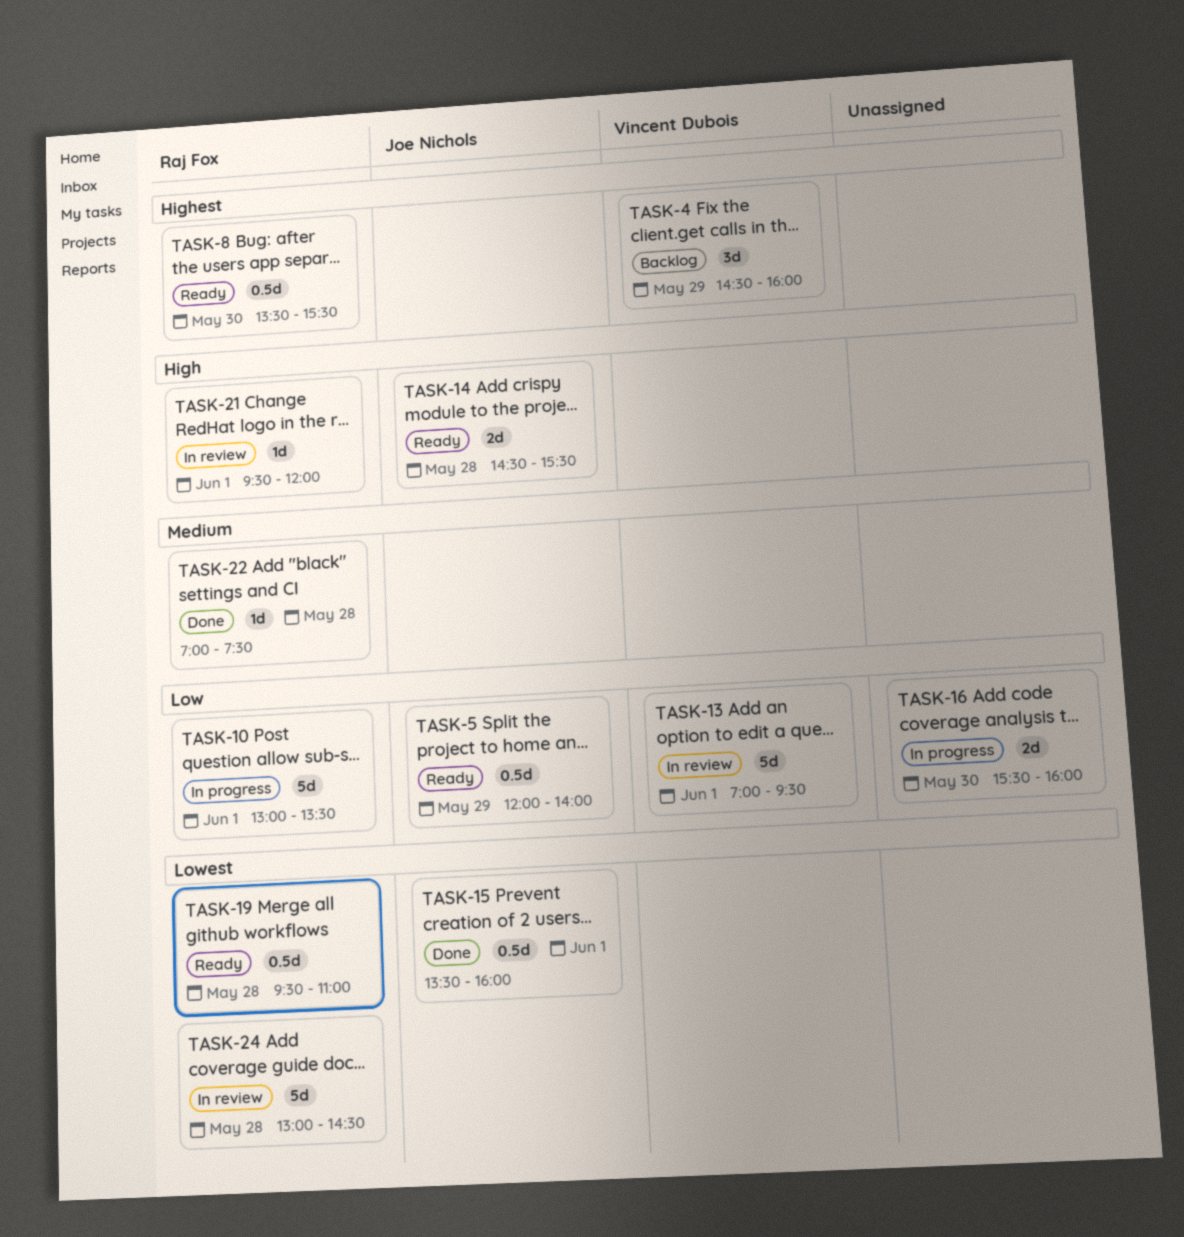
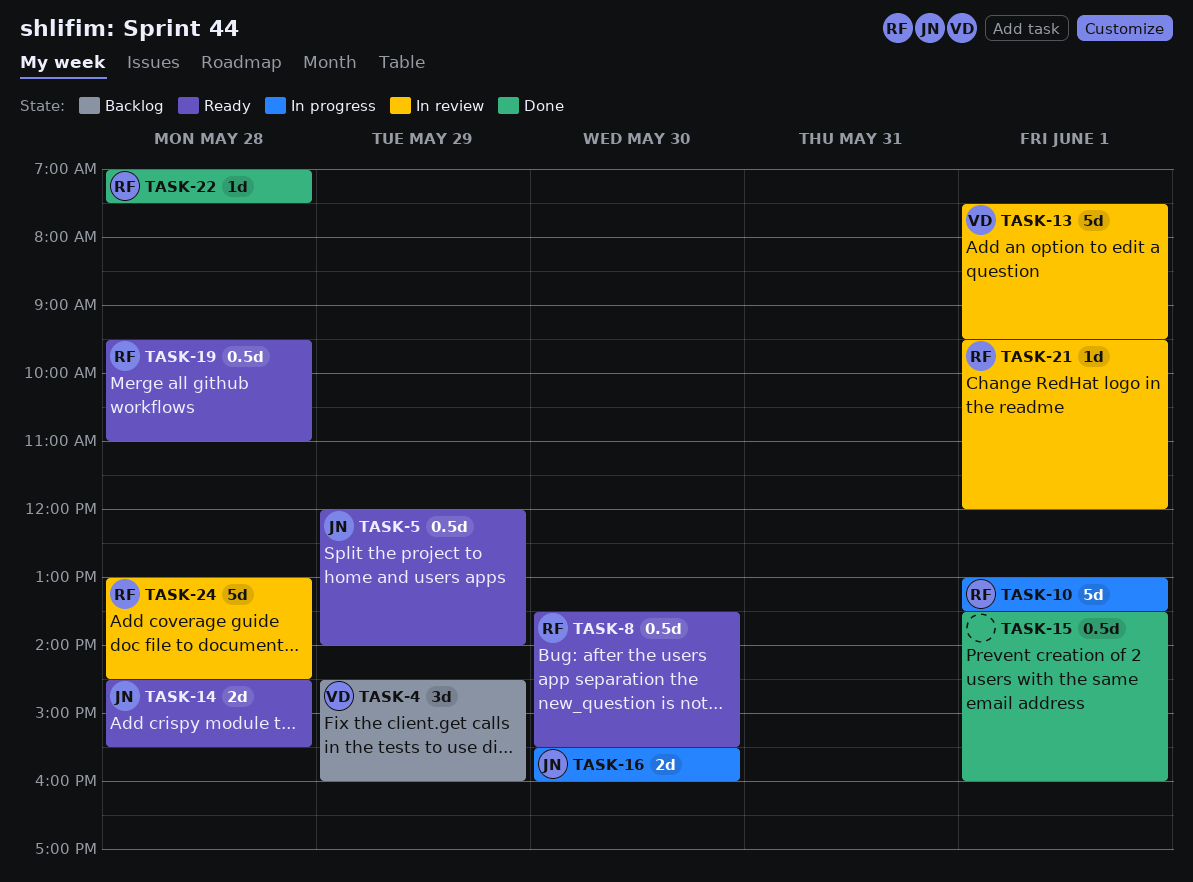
TASK-13, begins: 07:00 -> 07:30
TASK-15, owner: Joe Nichols -> none
TASK-16, owner: none -> Joe Nichols

